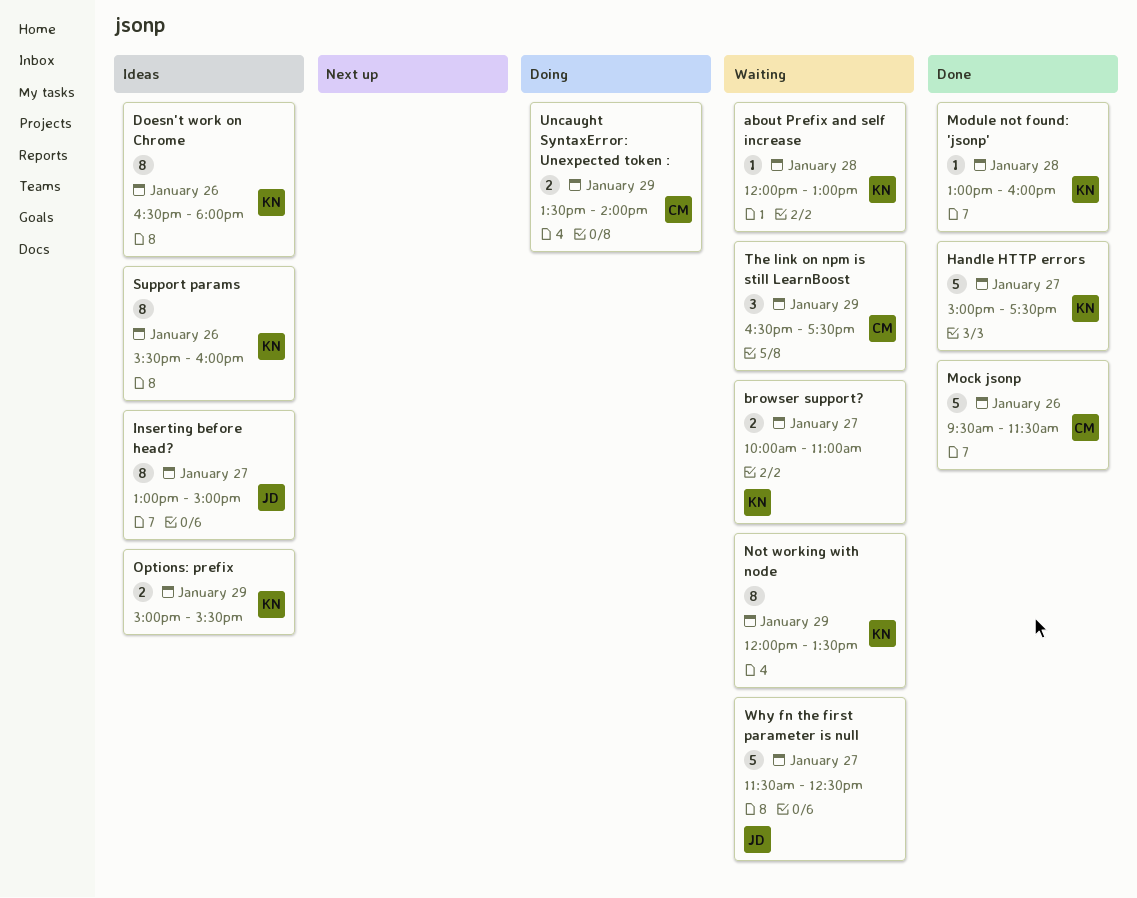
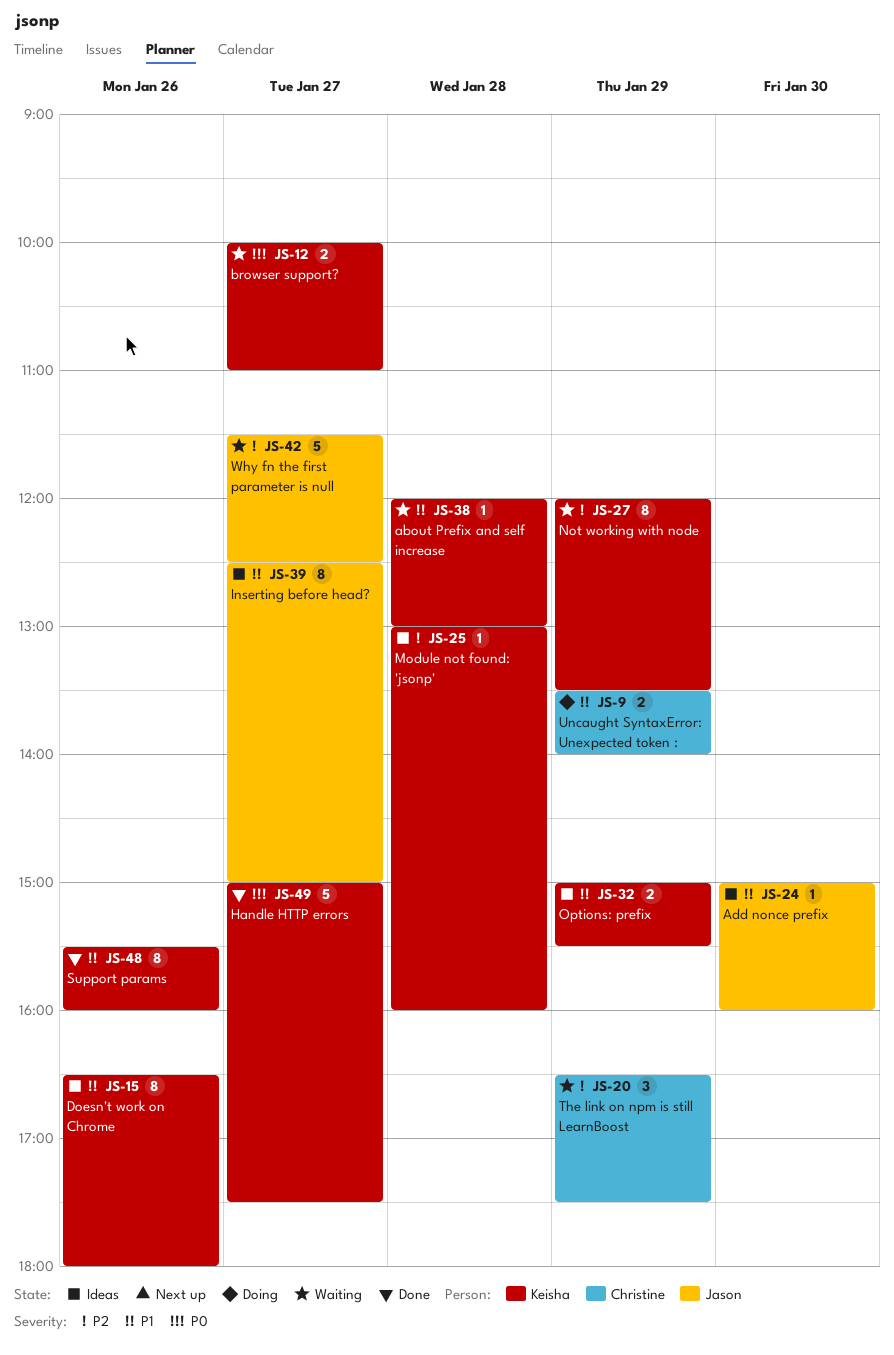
Add nonce prefix: none -> present
Inserting before head?, begins: 13:00 -> 12:30
Mock jsonp: present -> none
Module not found: 'jsonp', status: Done -> Ideas
Support params, status: Ideas -> Done

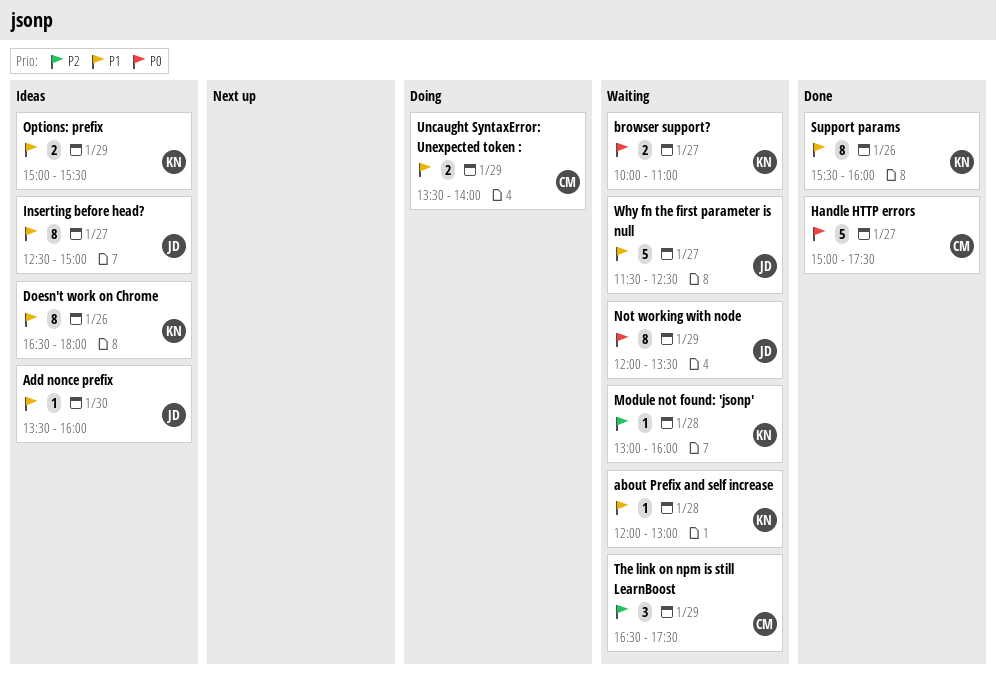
Add nonce prefix, begins: 15:00 -> 13:30
Handle HTTP errors, owner: Keisha -> Christine
Module not found: 'jsonp', status: Ideas -> Waiting
Not working with node, owner: Keisha -> Jason
Not working with node, priority: P2 -> P0
Why fn the first parameter is null, priority: P2 -> P1

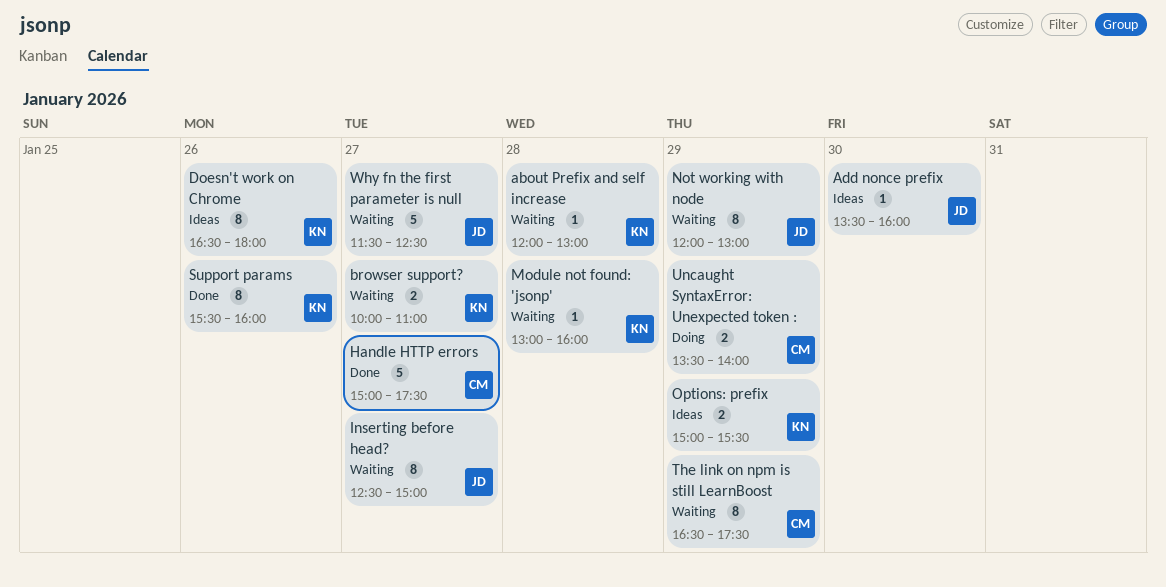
Inserting before head?, status: Ideas -> Waiting
Not working with node, ends: 13:30 -> 13:00
The link on npm is still LearnBoost, estimate: 3 -> 8

